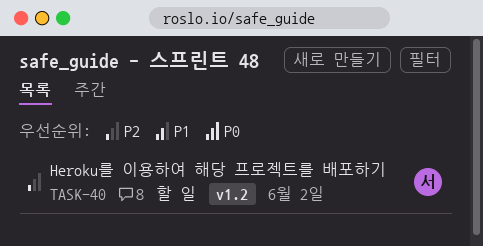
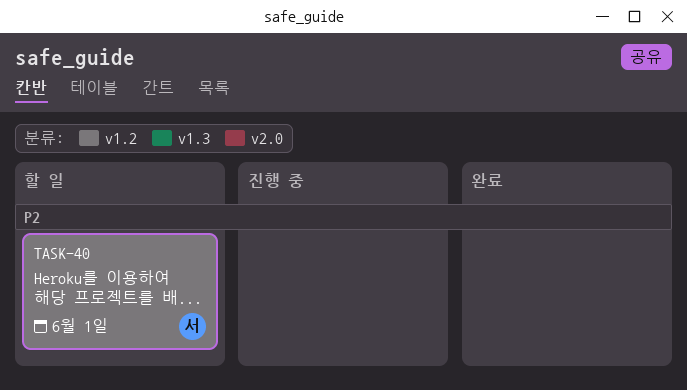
TASK-40, due: Jun 2 -> Jun 1

